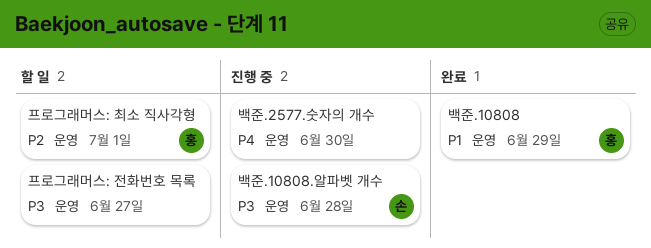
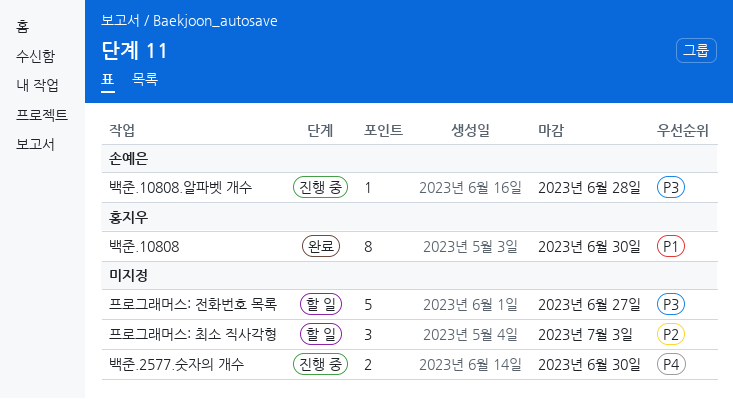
백준.10808, due: Jun 29 -> Jun 30
프로그래머스: 최소 직사각형, owner: 홍지우 -> none
프로그래머스: 최소 직사각형, due: Jul 1 -> Jul 3

